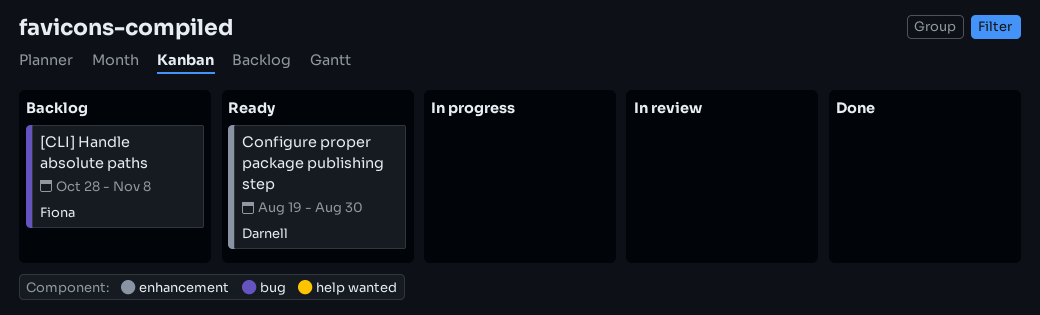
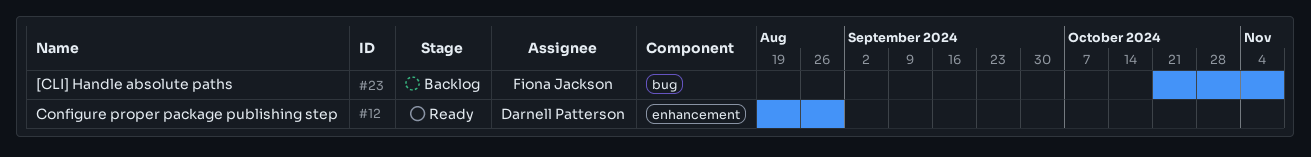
[CLI] Handle absolute paths, start: Oct 28 -> Oct 21

